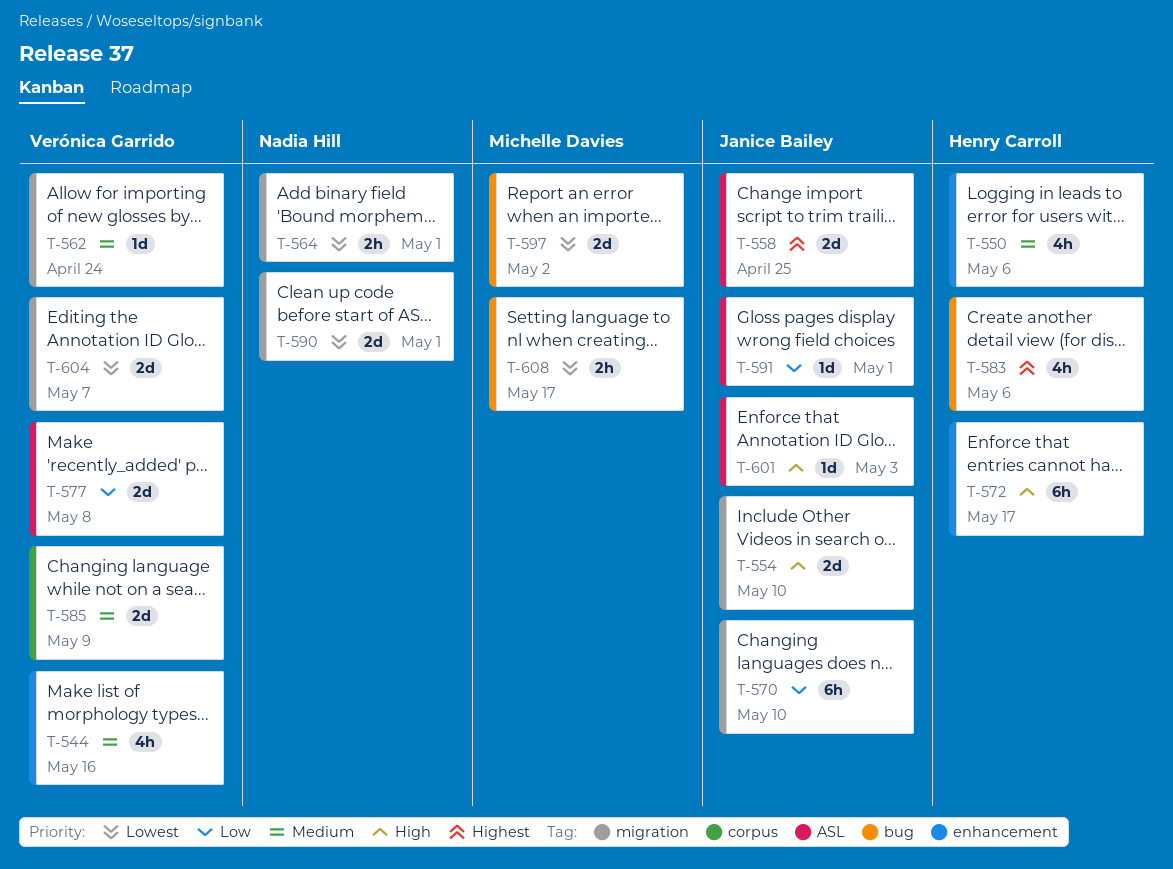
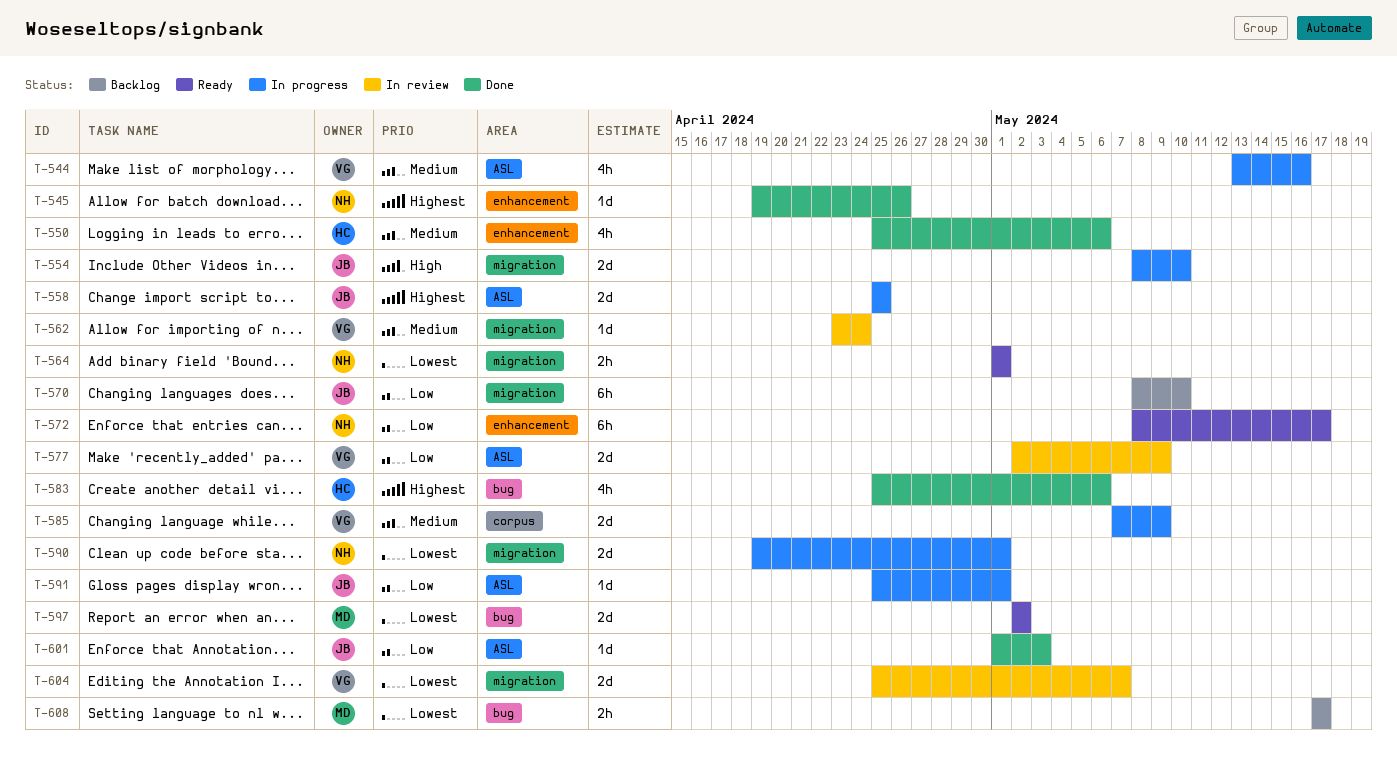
T-544, label: enhancement -> ASL
T-545: none -> present
T-572, owner: Henry Carroll -> Nadia Hill
T-572, priority: High -> Low
T-577, due: May 8 -> May 9
T-601, priority: High -> Low

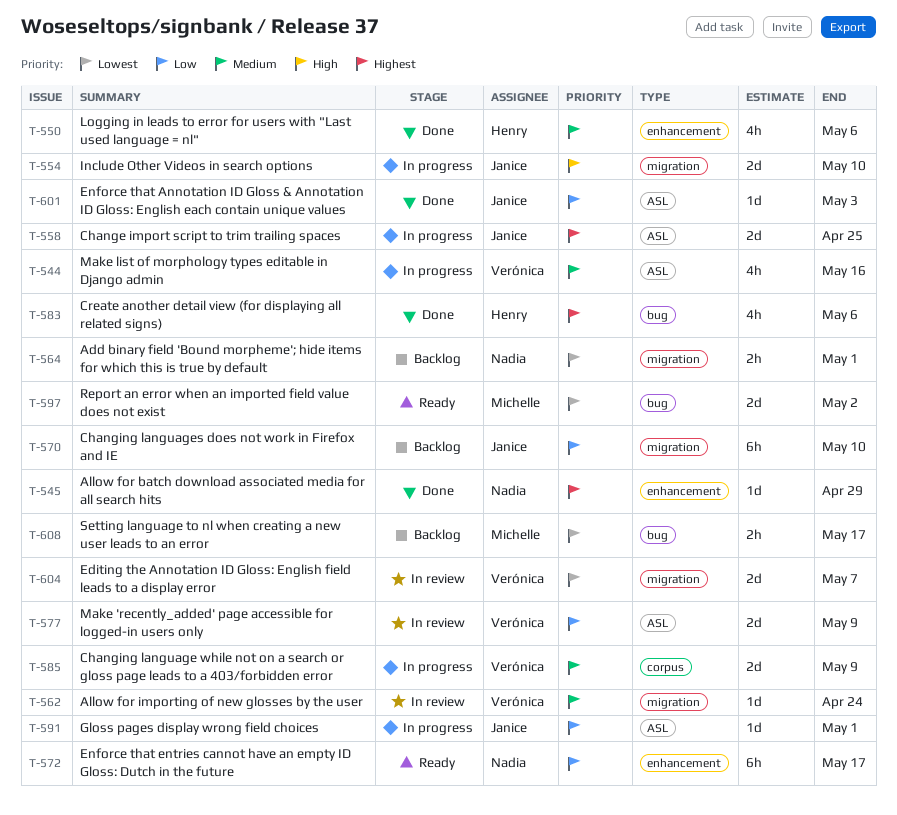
T-545, due: Apr 26 -> Apr 29
T-564, status: Ready -> Backlog
T-590: present -> none

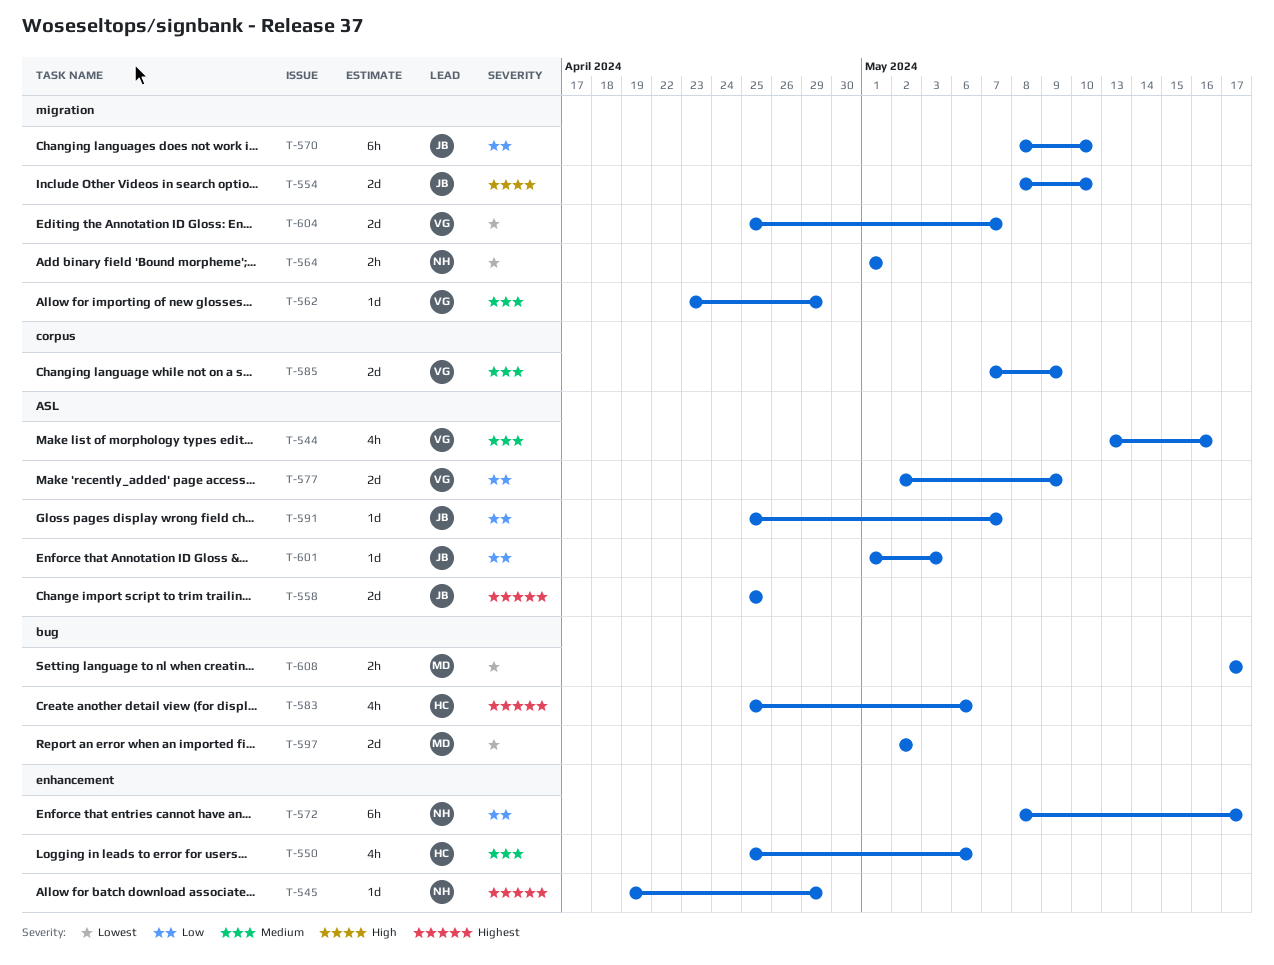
T-562, due: Apr 24 -> Apr 29
T-591, due: May 1 -> May 7

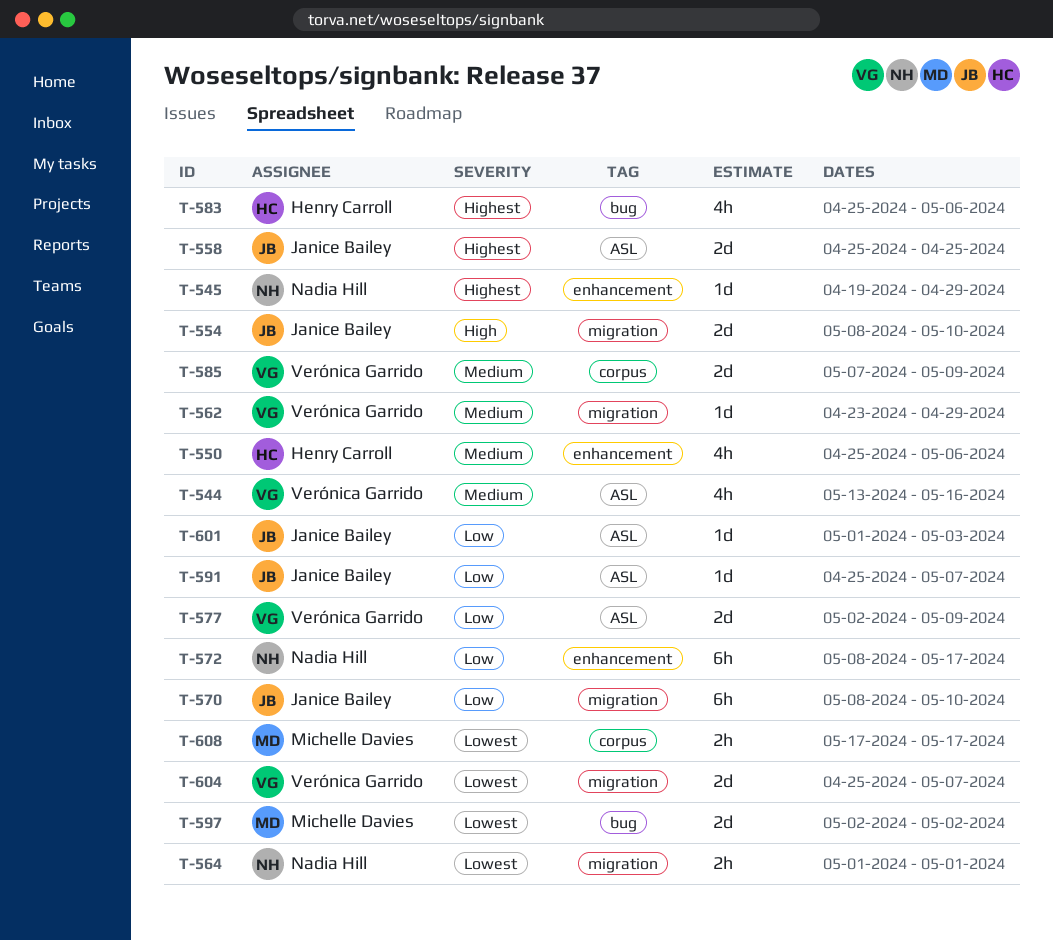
T-608, label: bug -> corpus

